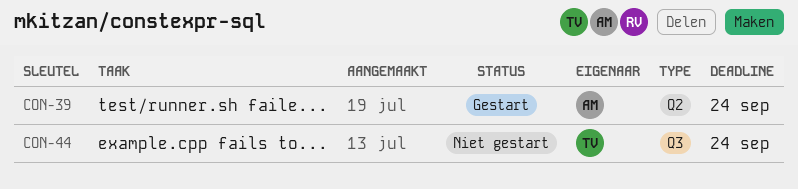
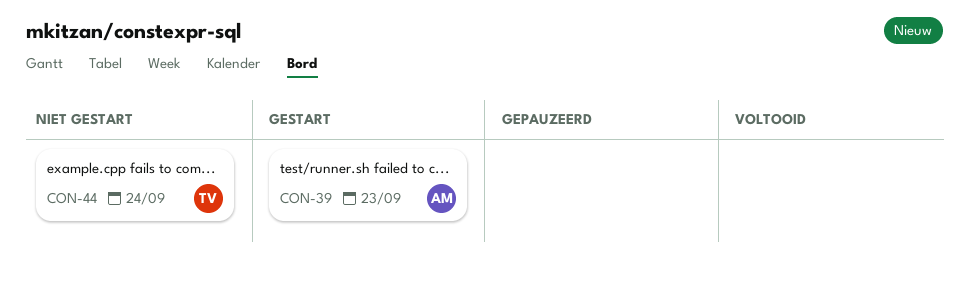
CON-39, due: Sep 24 -> Sep 23

